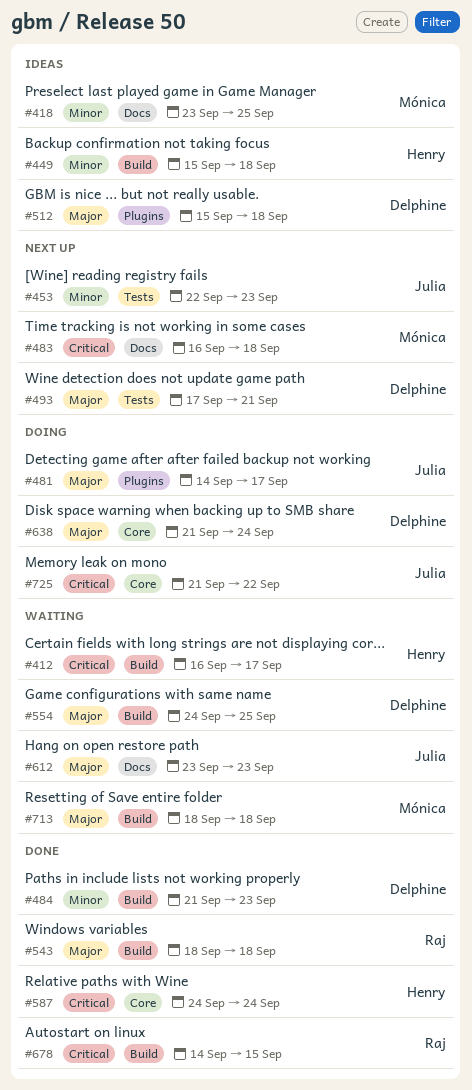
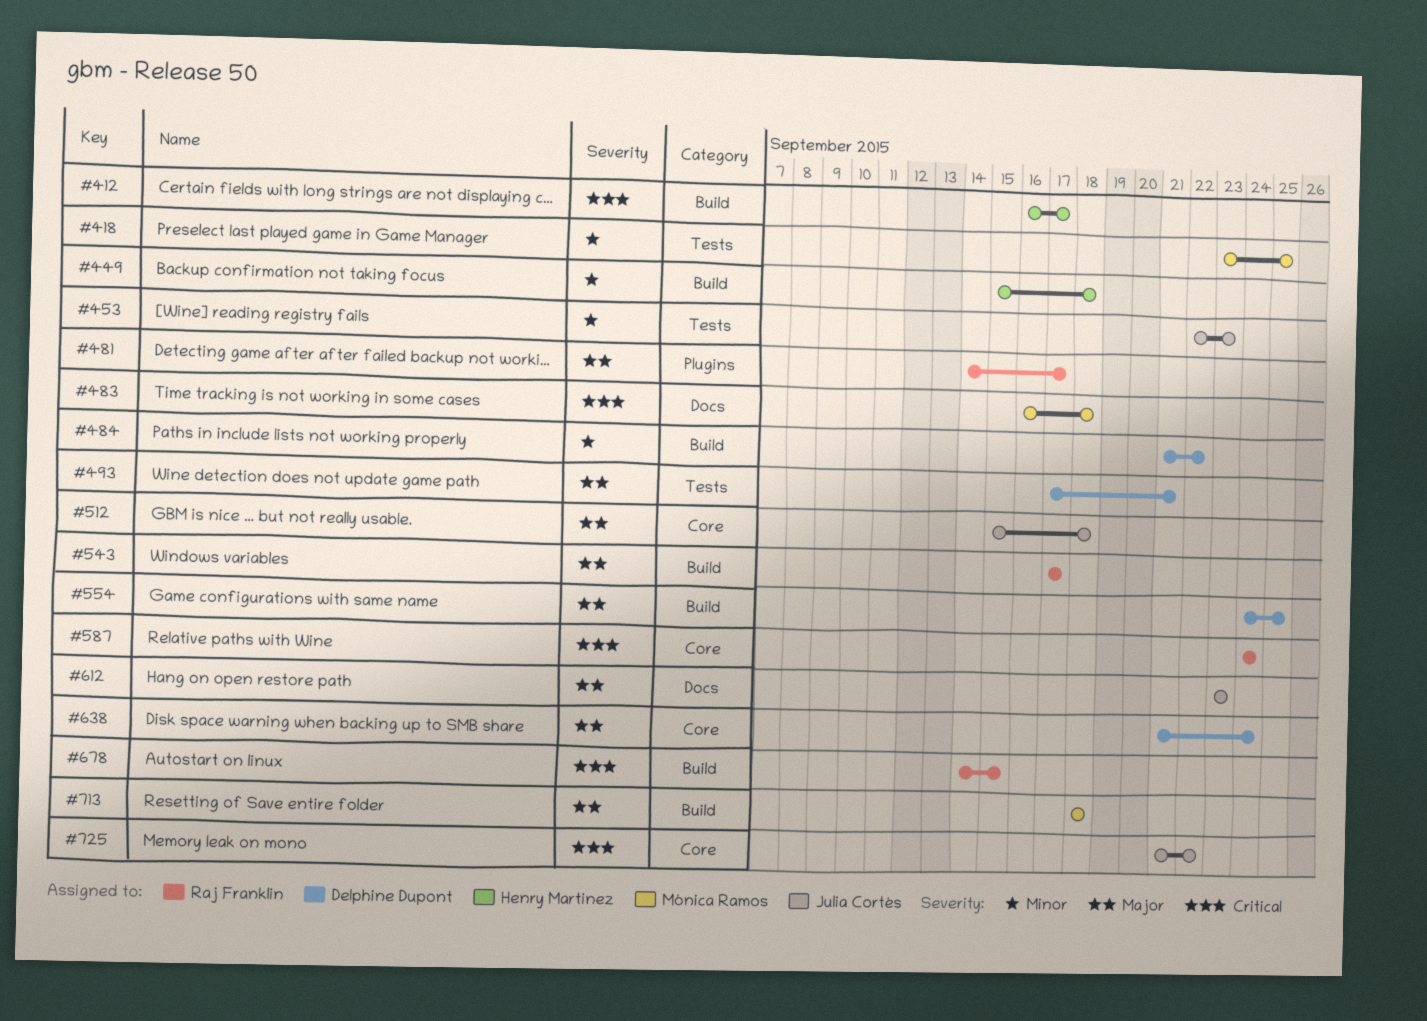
#418, label: Docs -> Tests
#481, owner: Julia Cortés -> Raj Franklin
#484, due: Sep 23 -> Sep 22
#512, owner: Delphine Dupont -> Julia Cortés
#512, label: Plugins -> Core
#543, start: Sep 18 -> Sep 17
#543, due: Sep 18 -> Sep 17
#587, owner: Henry Martinez -> Raj Franklin

